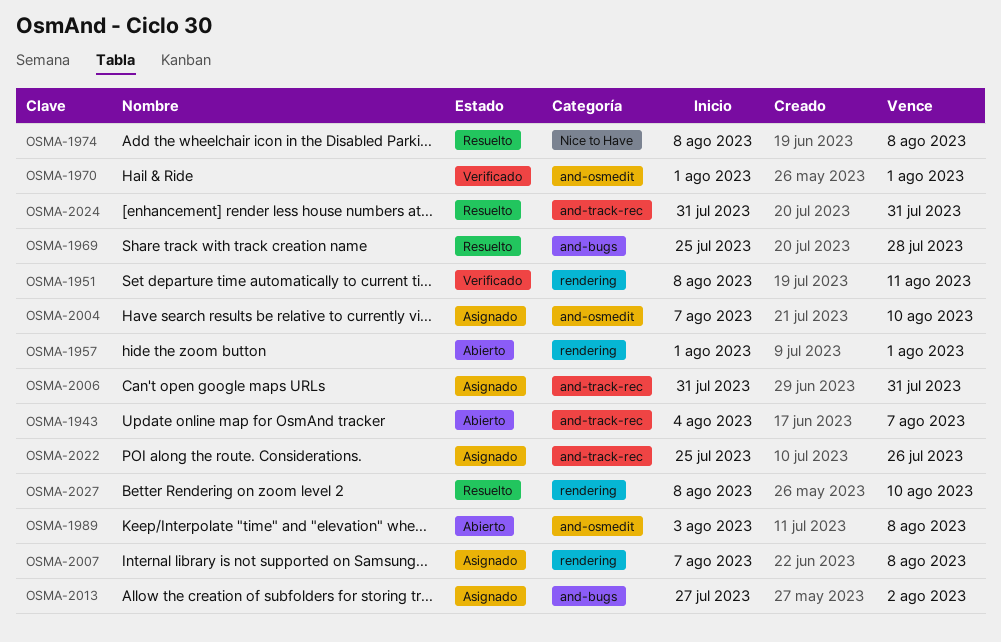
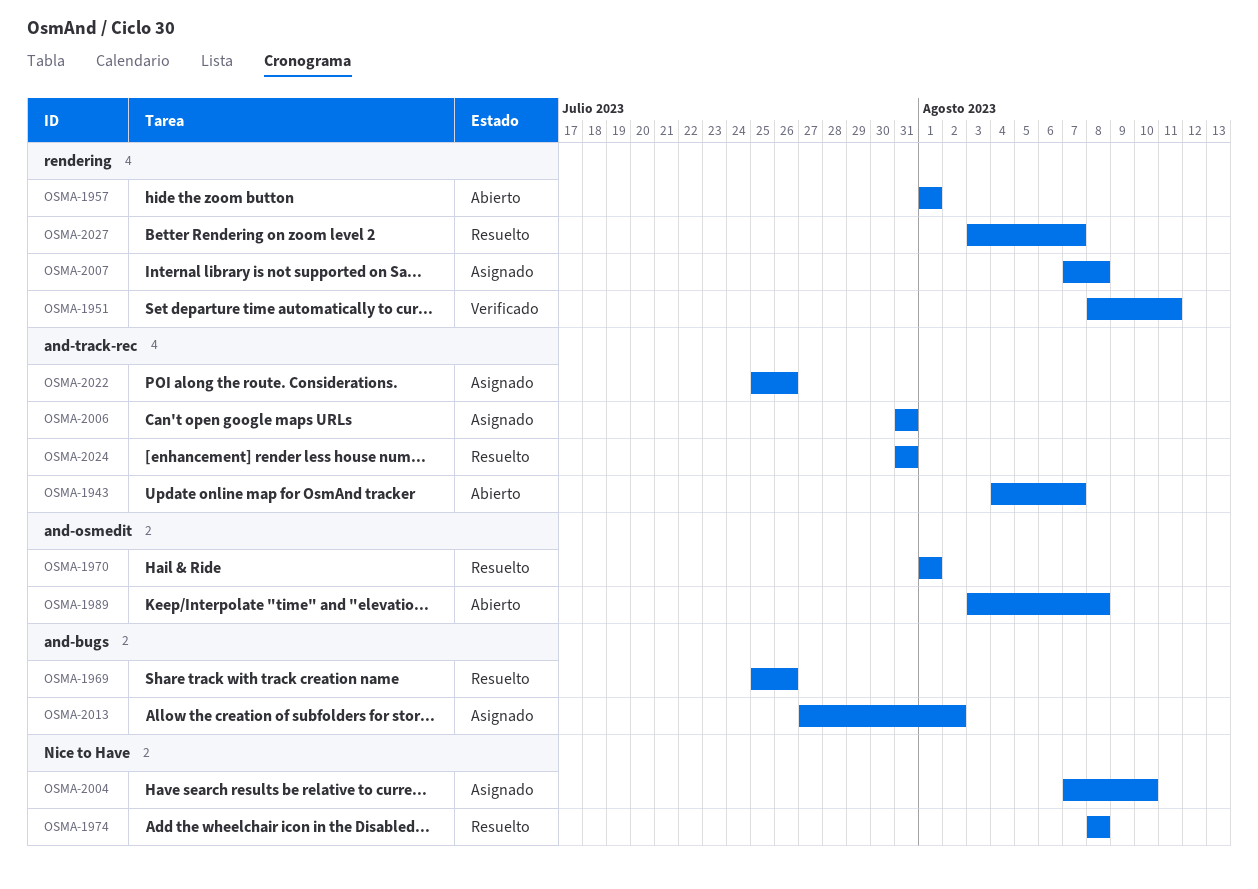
OSMA-1969, due: Jul 28 -> Jul 26
OSMA-1970, status: Verificado -> Resuelto
OSMA-2004, label: and-osmedit -> Nice to Have
OSMA-2027, start: Aug 8 -> Aug 3
OSMA-2027, due: Aug 10 -> Aug 7

